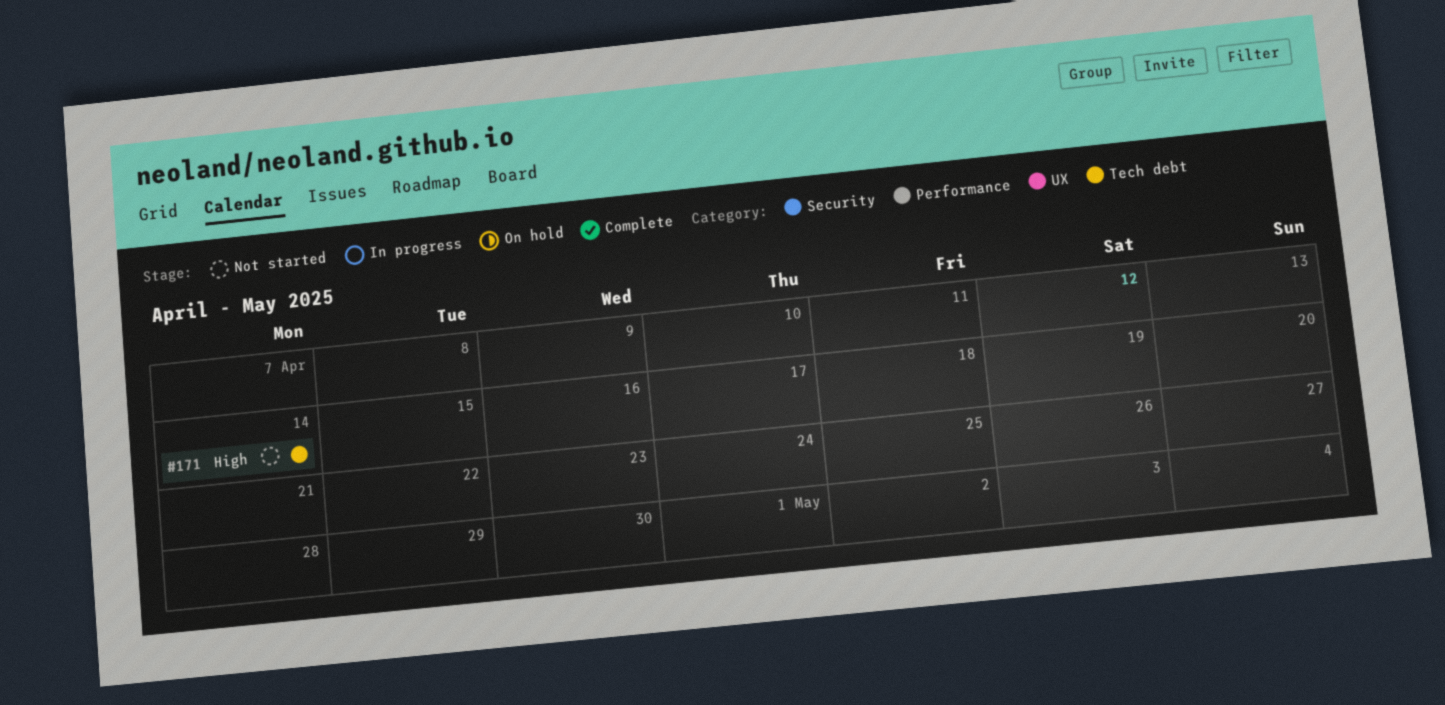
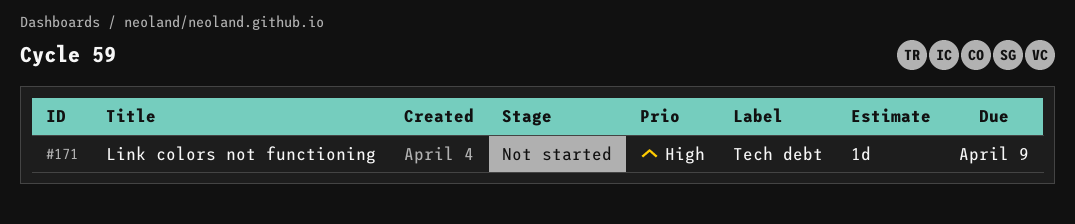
#171, due: Apr 14 -> Apr 9

